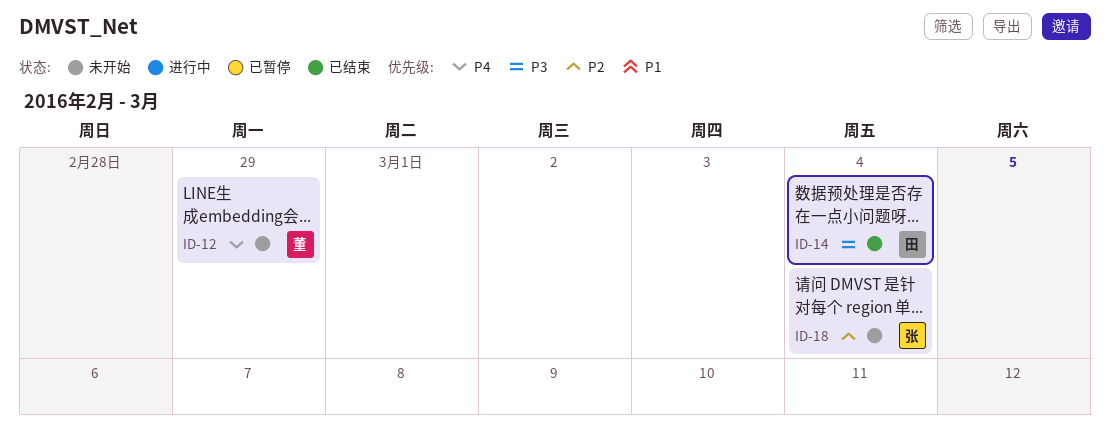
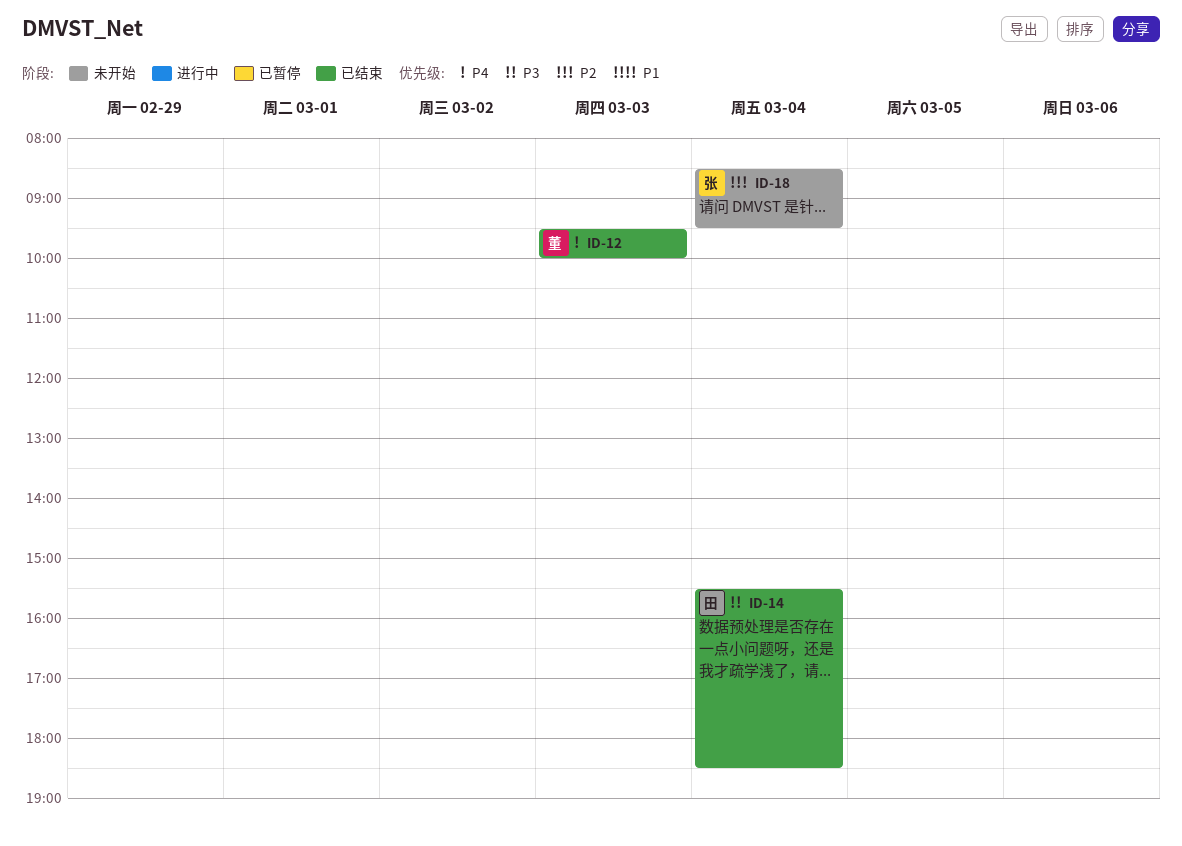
ID-12, status: 未开始 -> 已结束
ID-12, day: Feb 29 -> Mar 3

